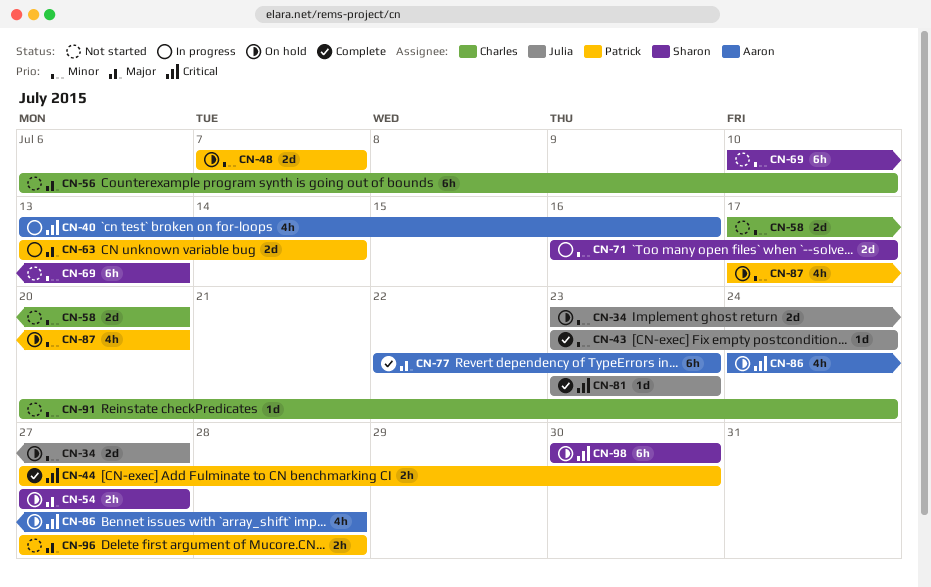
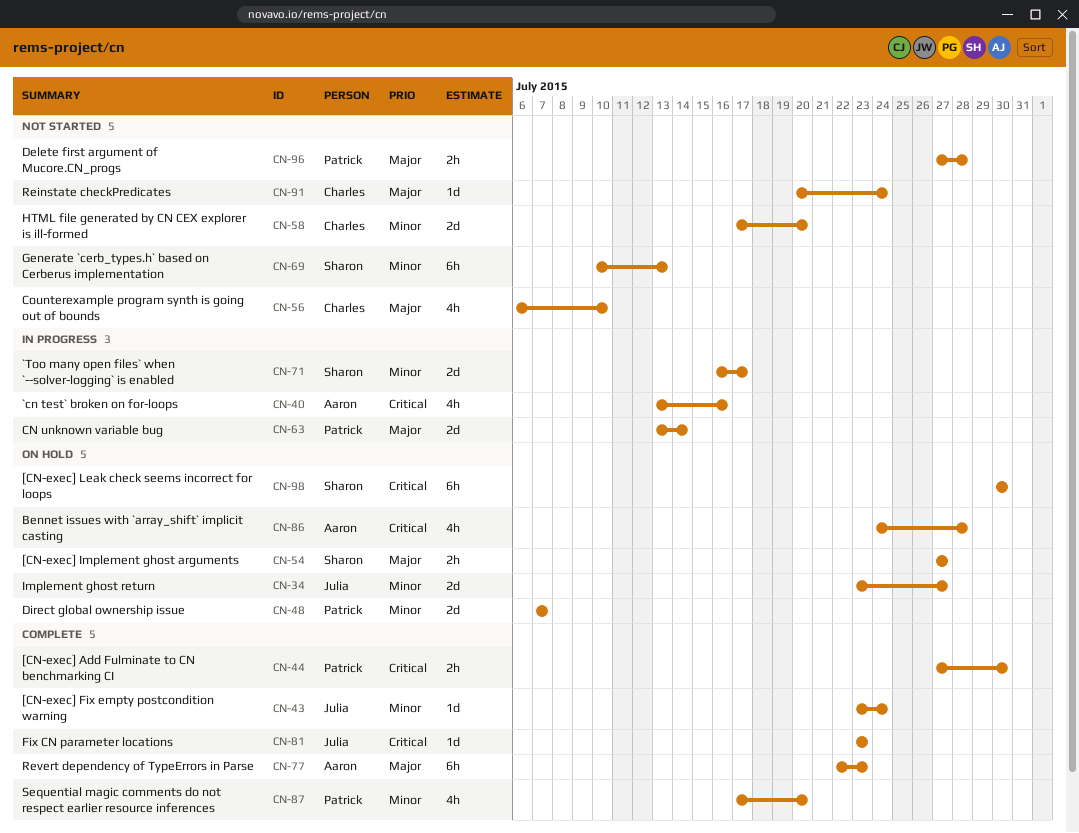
CN-56, estimate: 6h -> 4h
CN-87, status: On hold -> Complete
CN-91, priority: Minor -> Major

